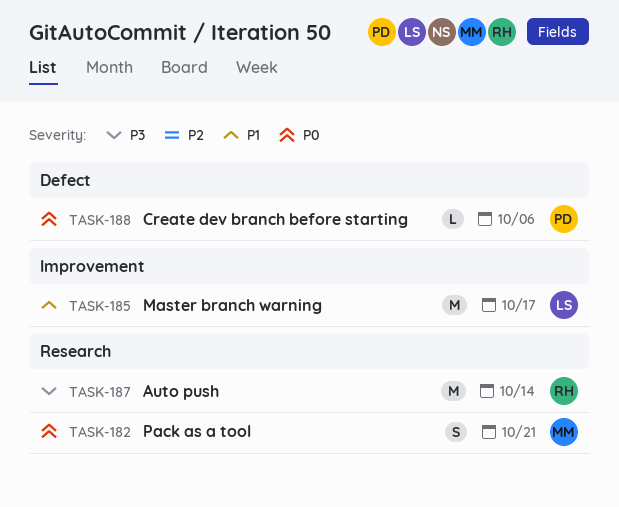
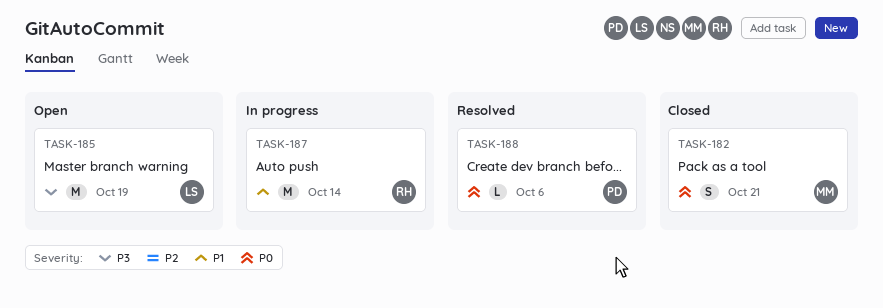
TASK-185, priority: P1 -> P3
TASK-185, due: Oct 17 -> Oct 19
TASK-187, priority: P3 -> P1

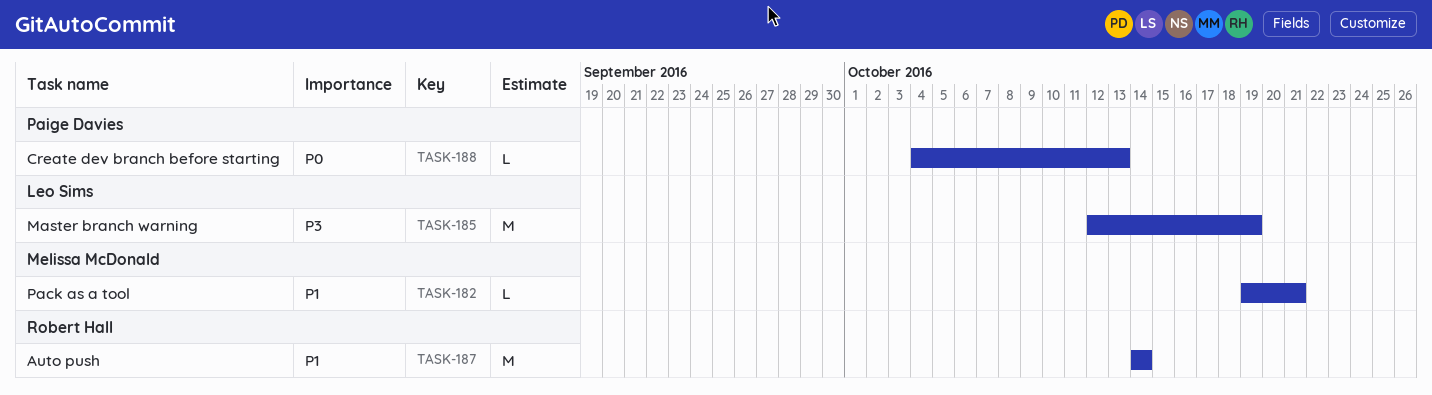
TASK-182, priority: P0 -> P1
TASK-182, estimate: S -> L
TASK-188, due: Oct 6 -> Oct 13

